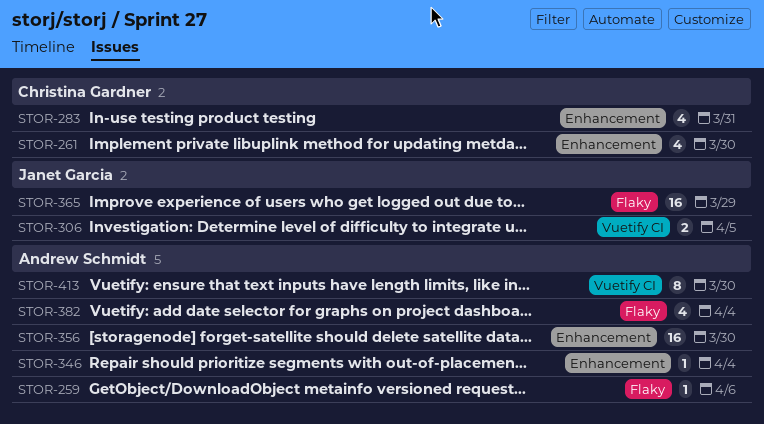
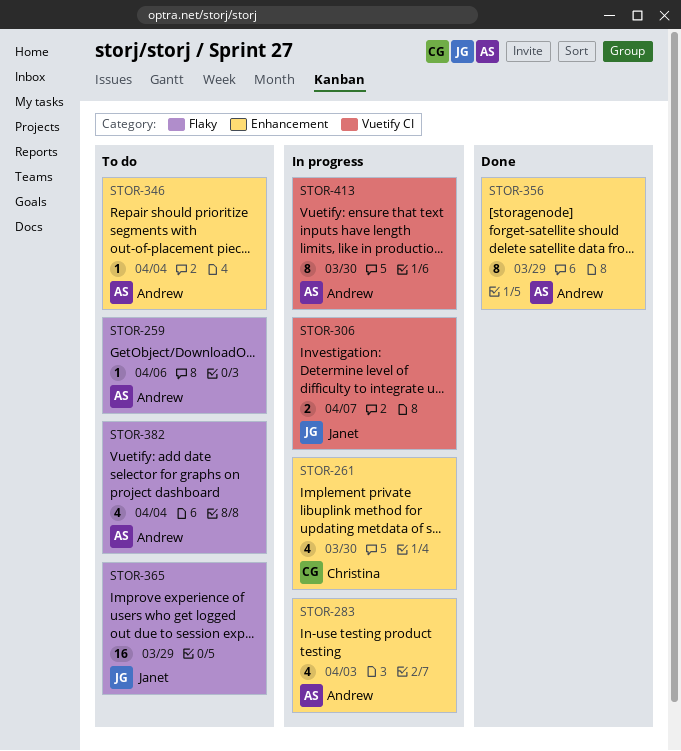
STOR-283, owner: Christina Gardner -> Andrew Schmidt
STOR-283, due: Mar 31 -> Apr 3
STOR-306, due: Apr 5 -> Apr 7
STOR-356, estimate: 16 -> 8
STOR-356, due: Mar 30 -> Mar 29

